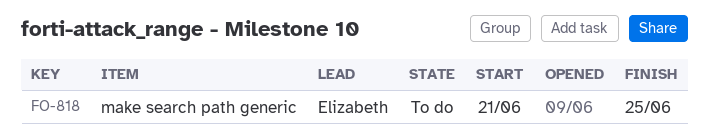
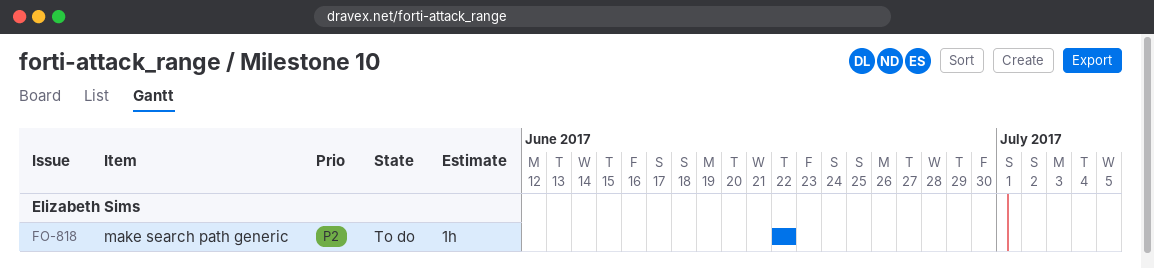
FO-818, start: Jun 21 -> Jun 22
FO-818, due: Jun 25 -> Jun 22

